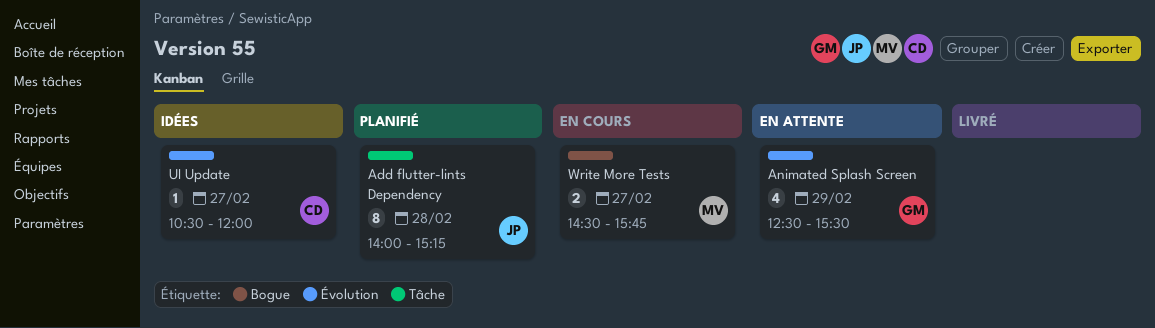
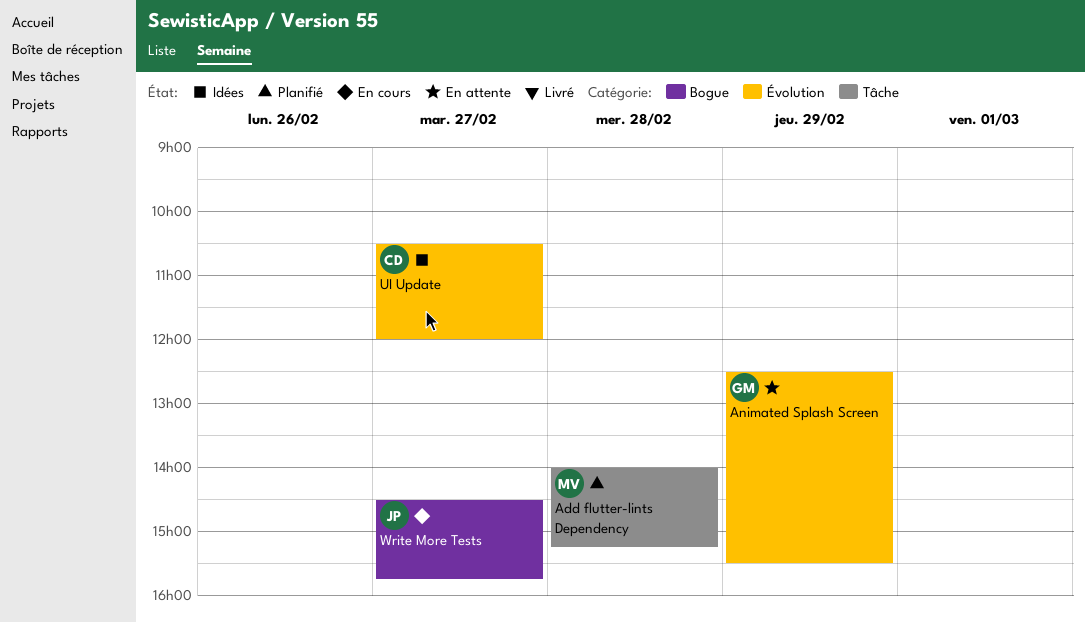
Add flutter-lints Dependency, owner: JP -> MV
Write More Tests, owner: MV -> JP

